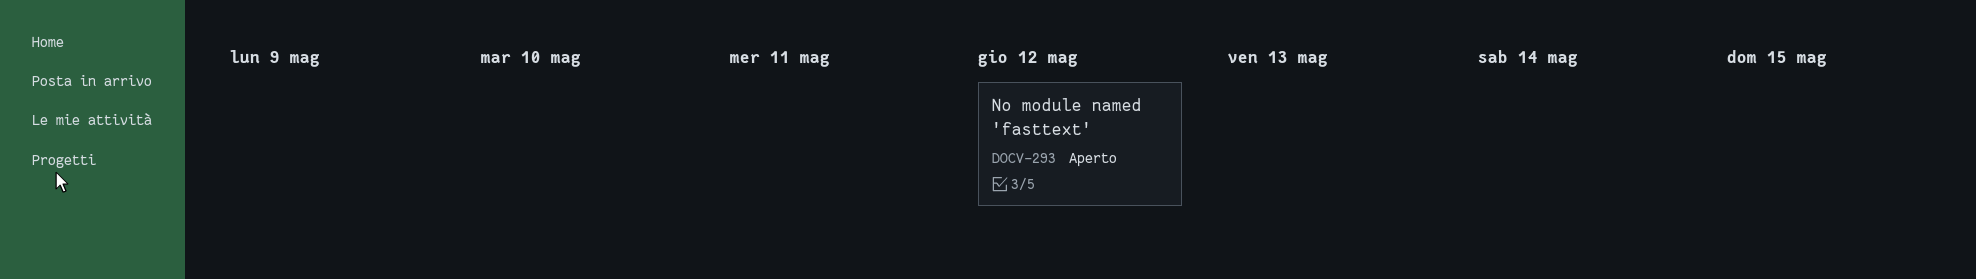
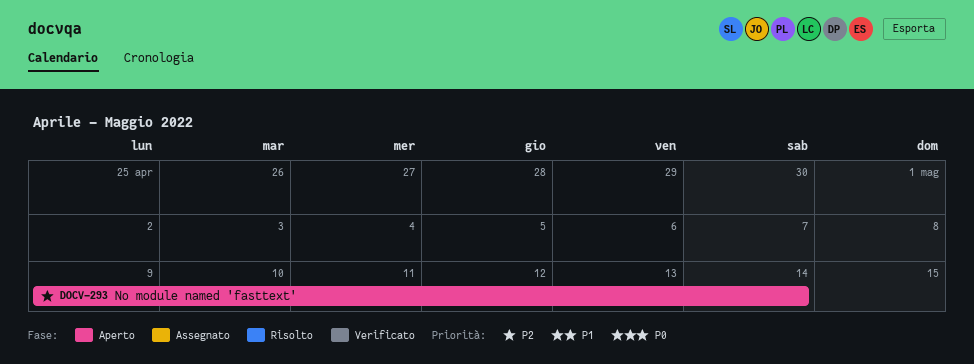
DOCV-293, due: May 12 -> May 14

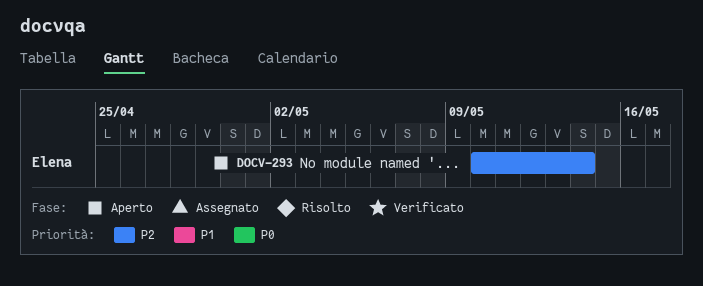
DOCV-293, start: May 9 -> May 10

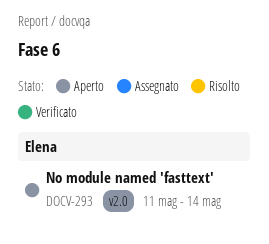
DOCV-293, start: May 10 -> May 11

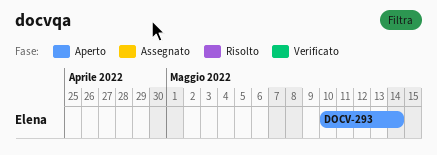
DOCV-293, start: May 11 -> May 10

